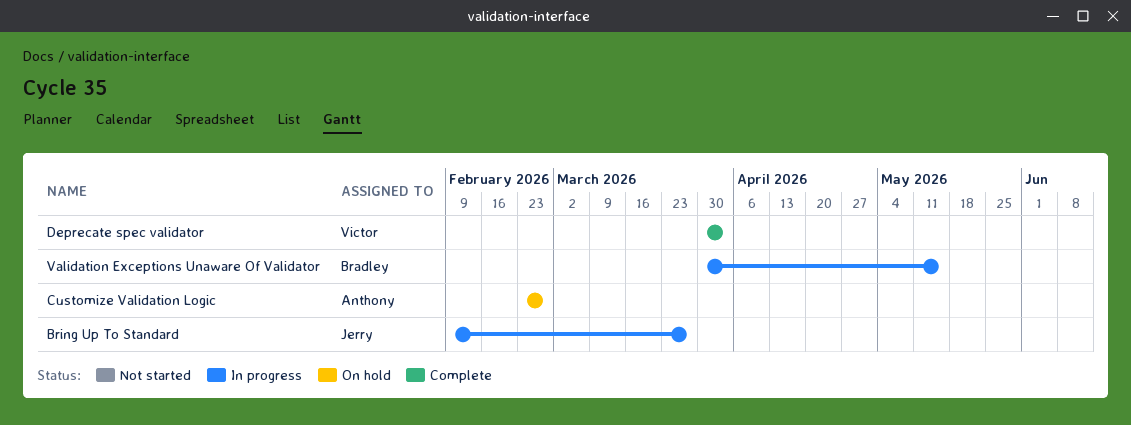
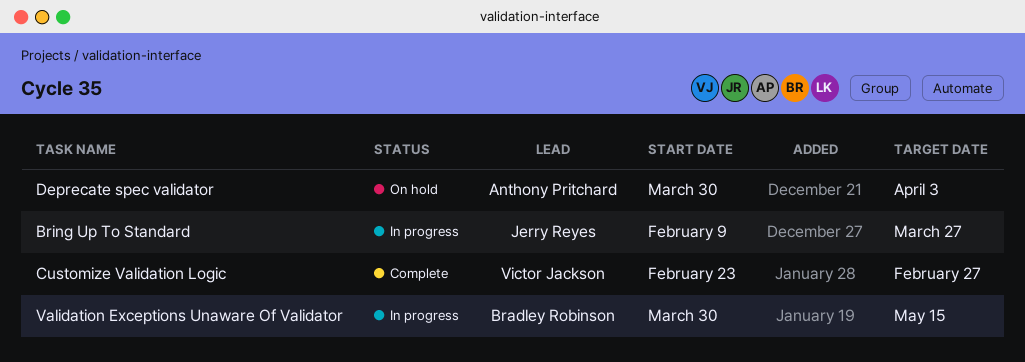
Customize Validation Logic, status: On hold -> Complete
Customize Validation Logic, owner: Anthony Pritchard -> Victor Jackson
Deprecate spec validator, status: Complete -> On hold
Deprecate spec validator, owner: Victor Jackson -> Anthony Pritchard

